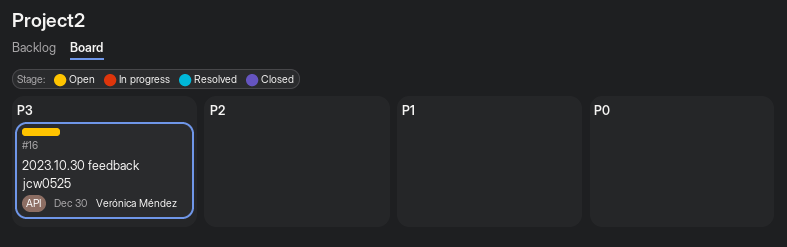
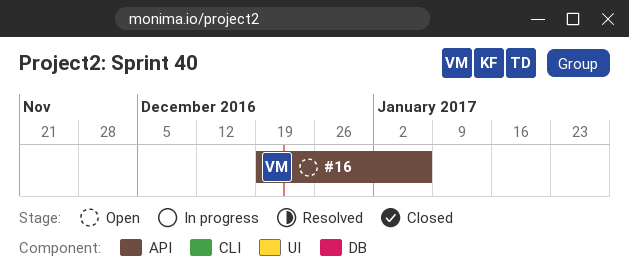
#16, due: Dec 30 -> Jan 6

